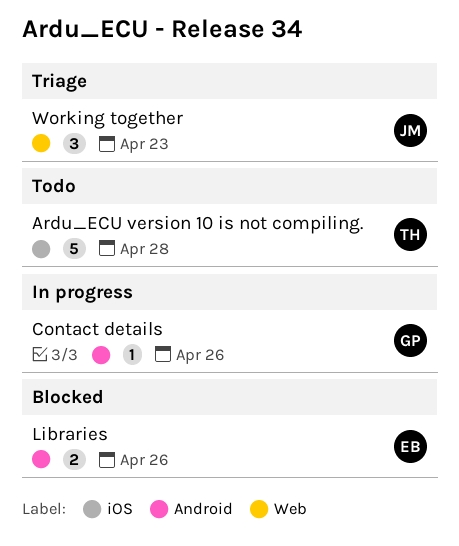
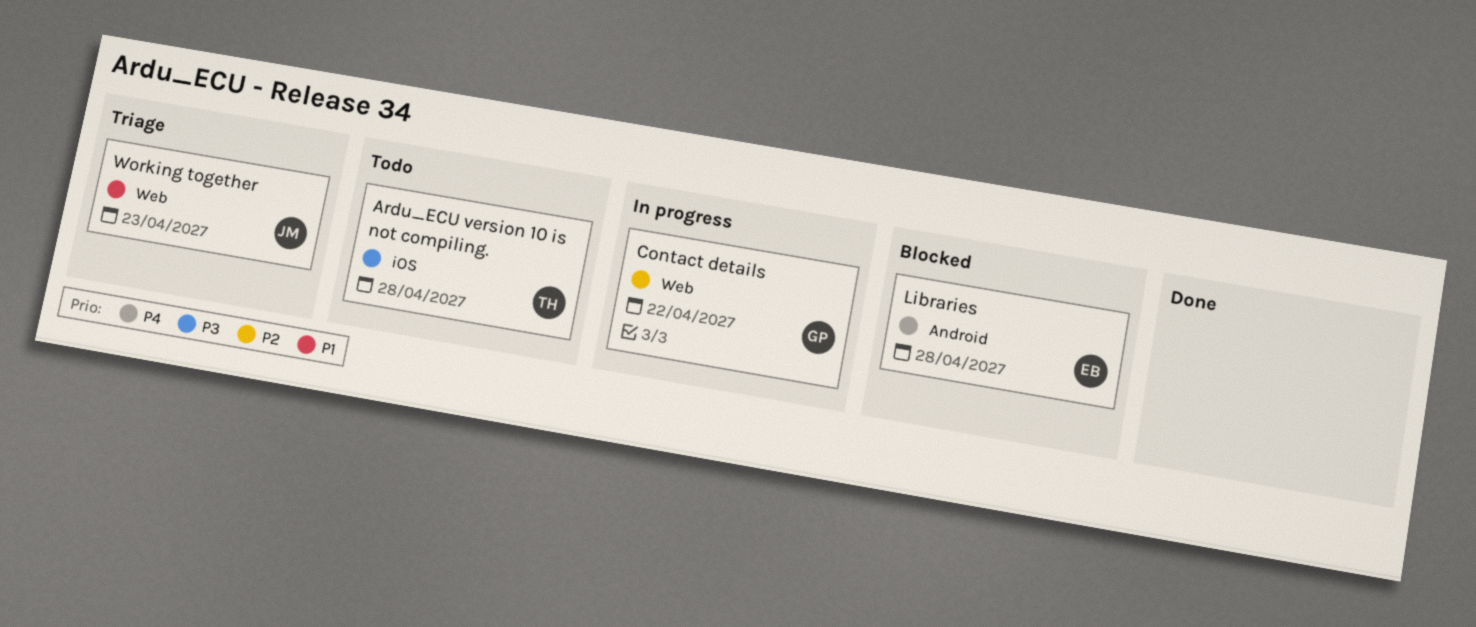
Contact details, label: Android -> Web
Contact details, due: Apr 26 -> Apr 22
Libraries, due: Apr 26 -> Apr 28

